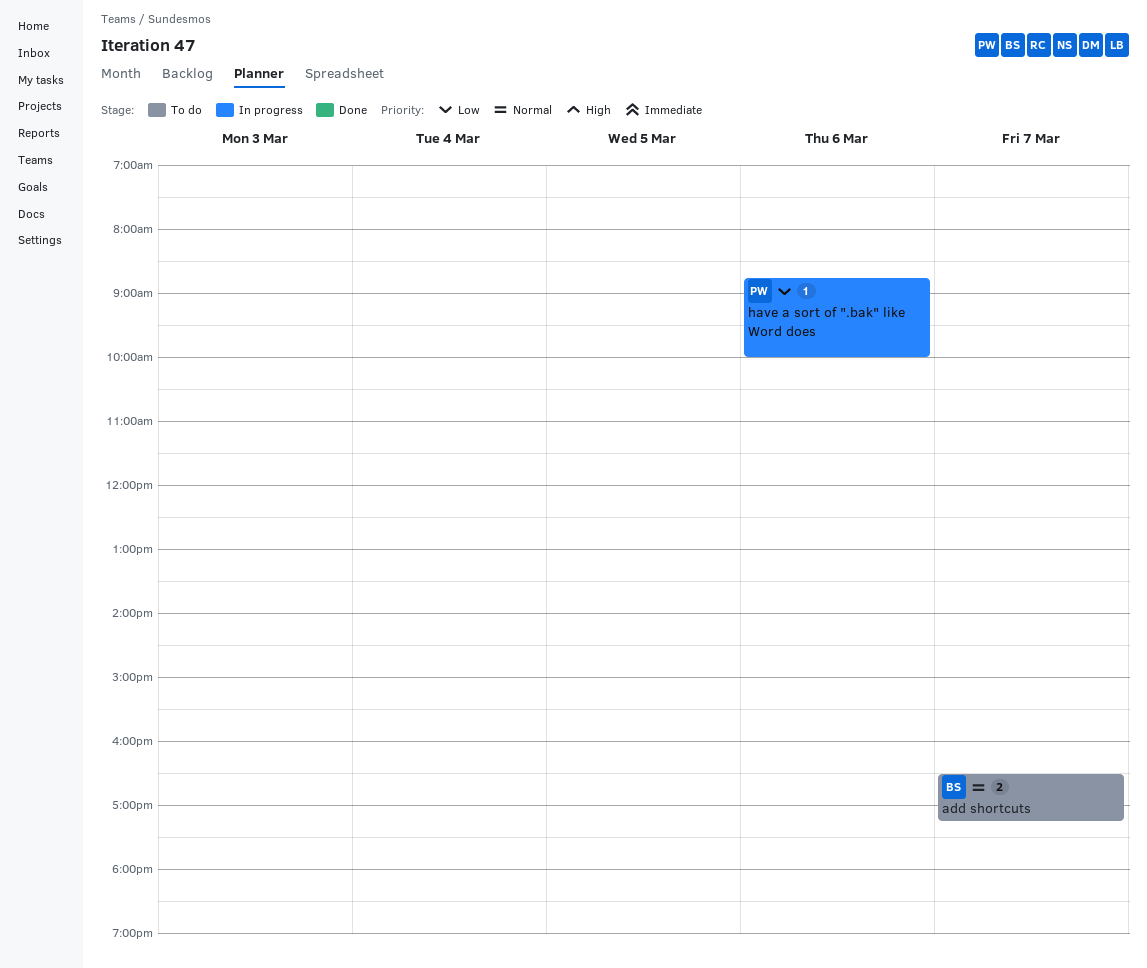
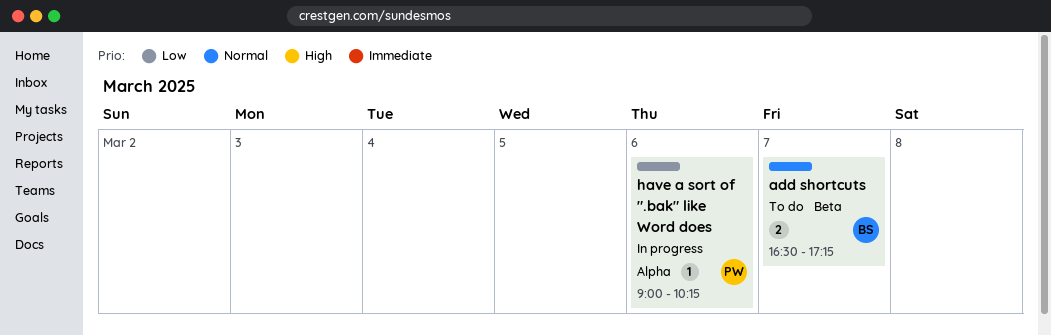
have a sort of ".bak" like Word does, begins: 08:45 -> 09:00
have a sort of ".bak" like Word does, ends: 10:00 -> 10:15

